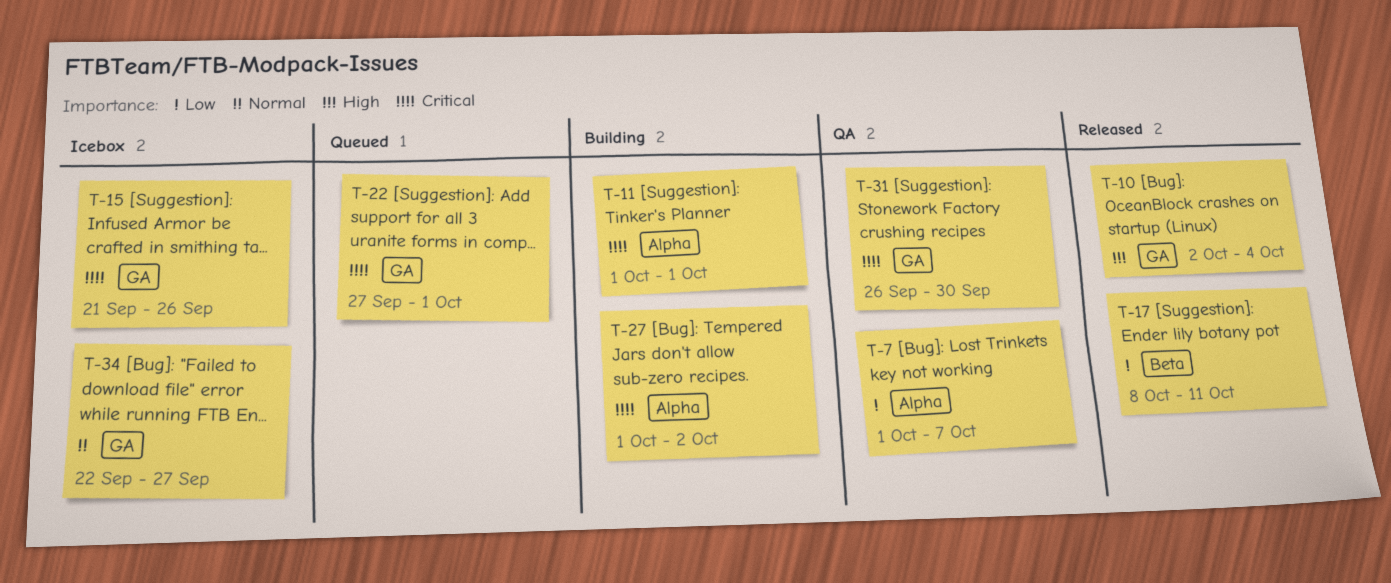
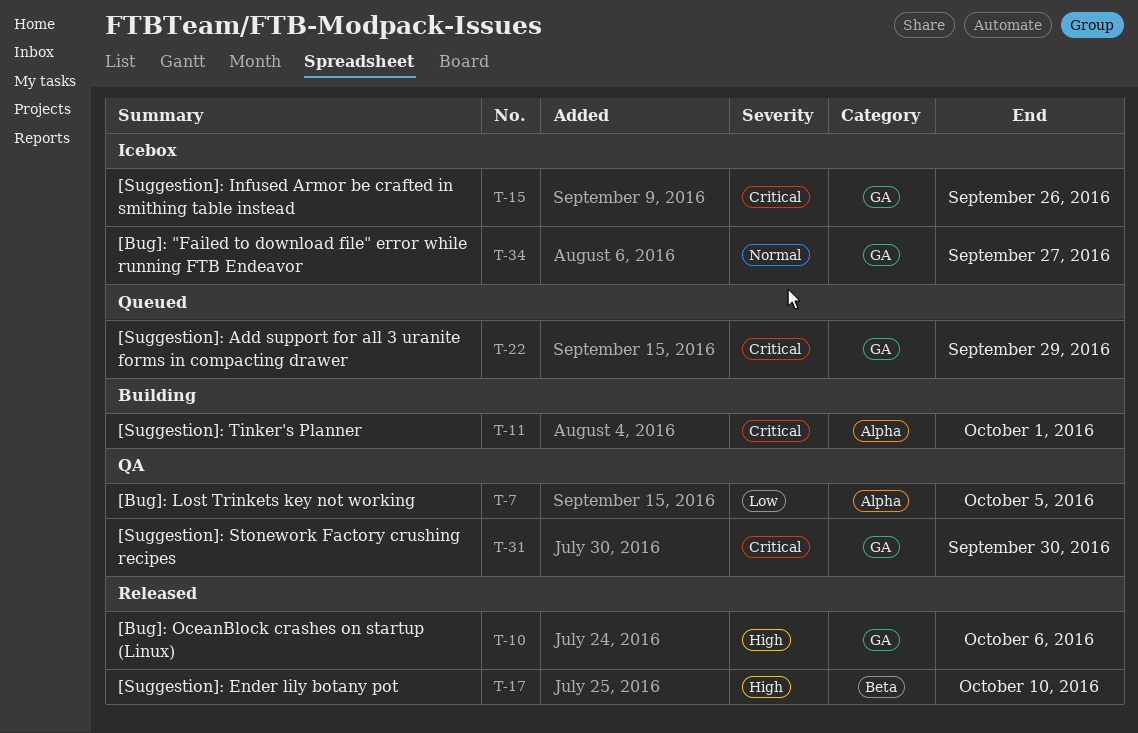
T-7, due: Oct 7 -> Oct 5
T-10, due: Oct 4 -> Oct 6
T-17, priority: Low -> High
T-17, due: Oct 11 -> Oct 10
T-22, due: Oct 1 -> Sep 29
T-27: present -> none

